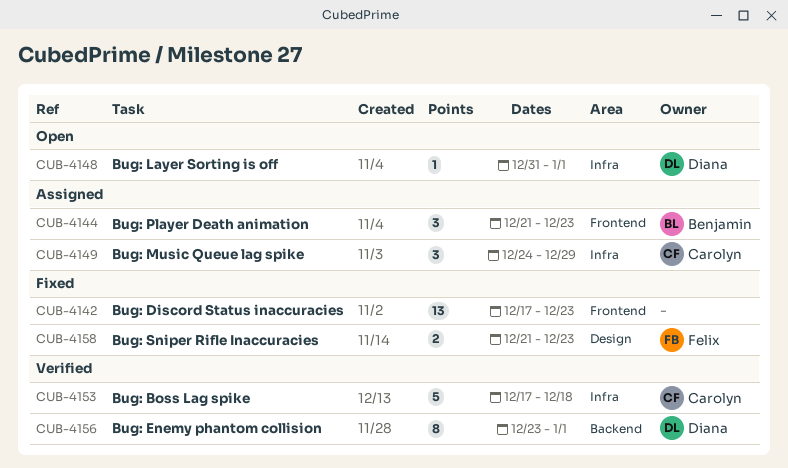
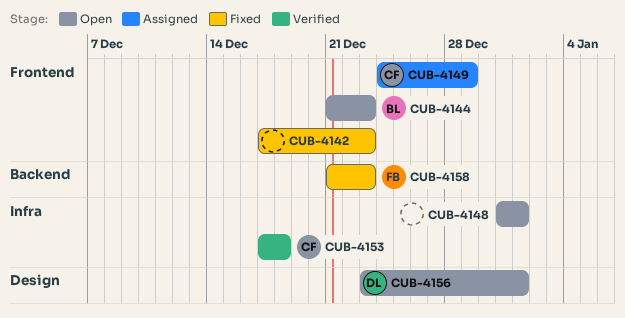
CUB-4144, status: Assigned -> Open
CUB-4148, owner: Diana -> none
CUB-4149, label: Infra -> Frontend
CUB-4156, status: Verified -> Open
CUB-4156, label: Backend -> Design
CUB-4158, label: Design -> Backend

